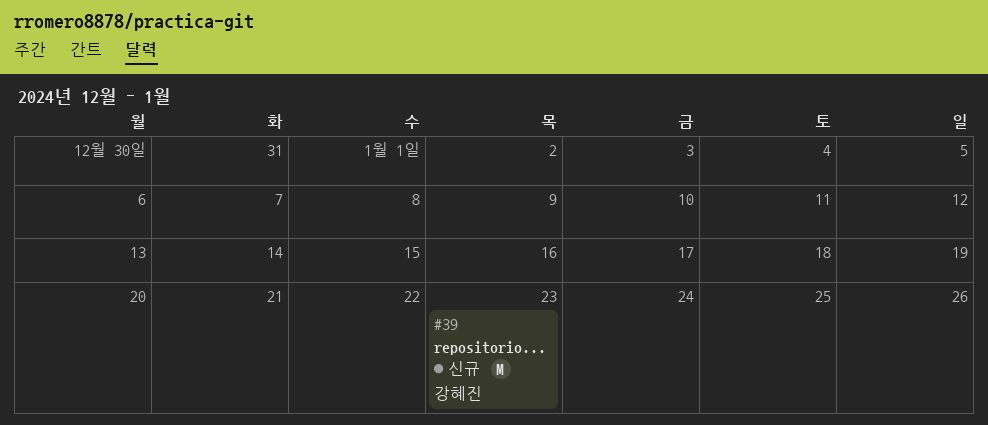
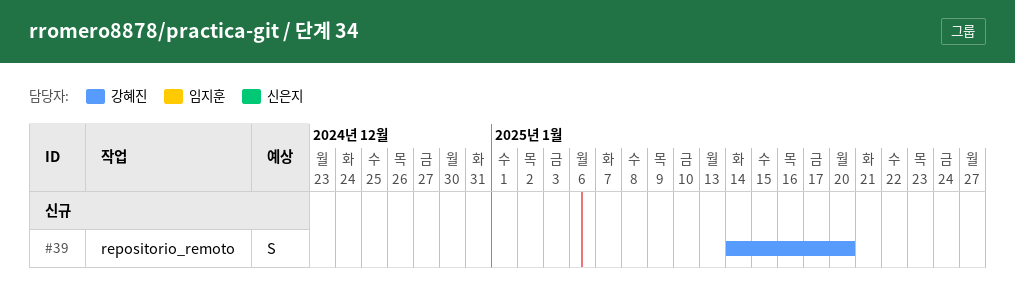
#39, estimate: M -> S
#39, due: Jan 23 -> Jan 20

